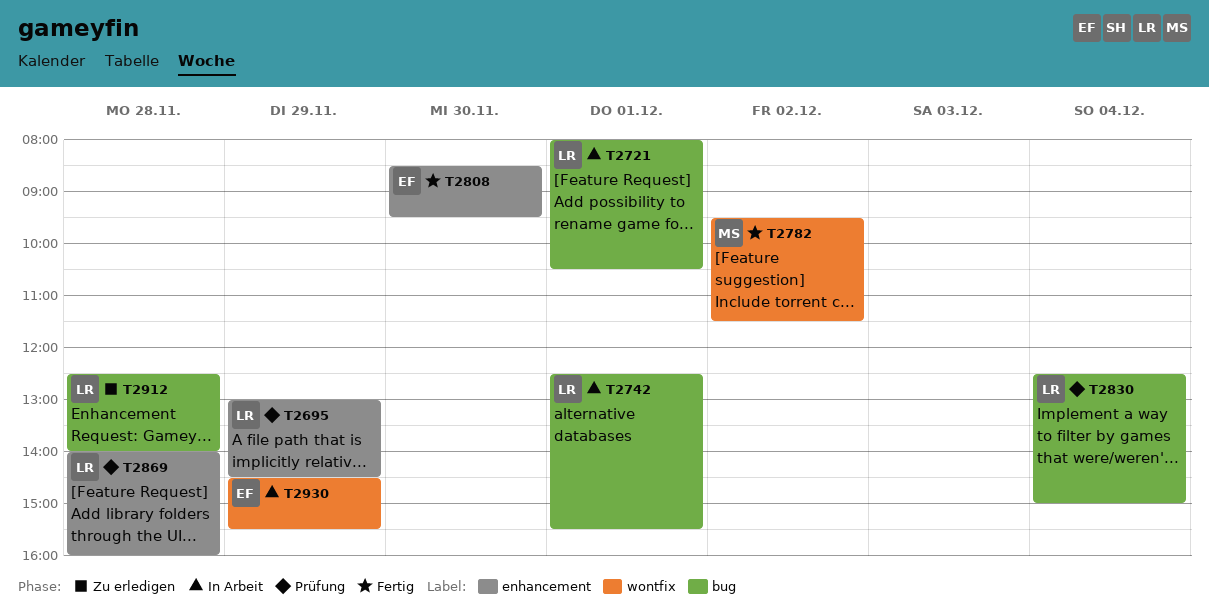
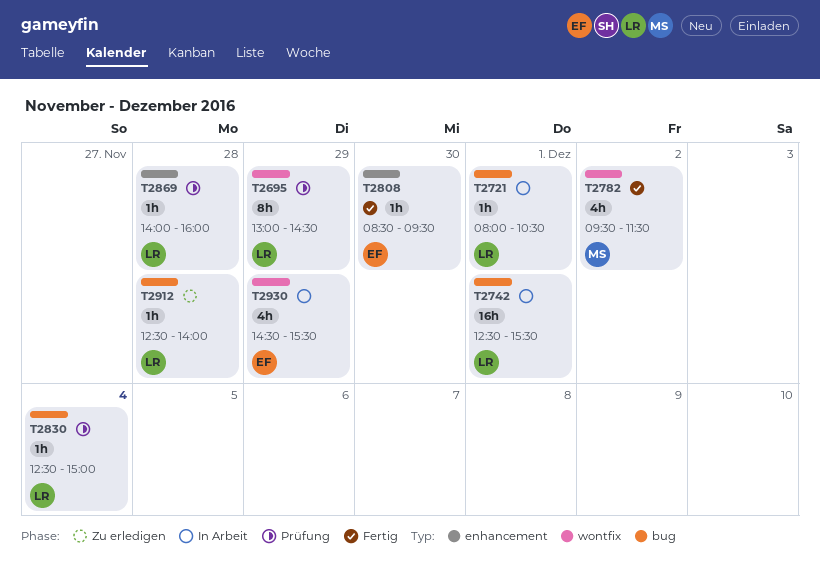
T2695, label: enhancement -> wontfix

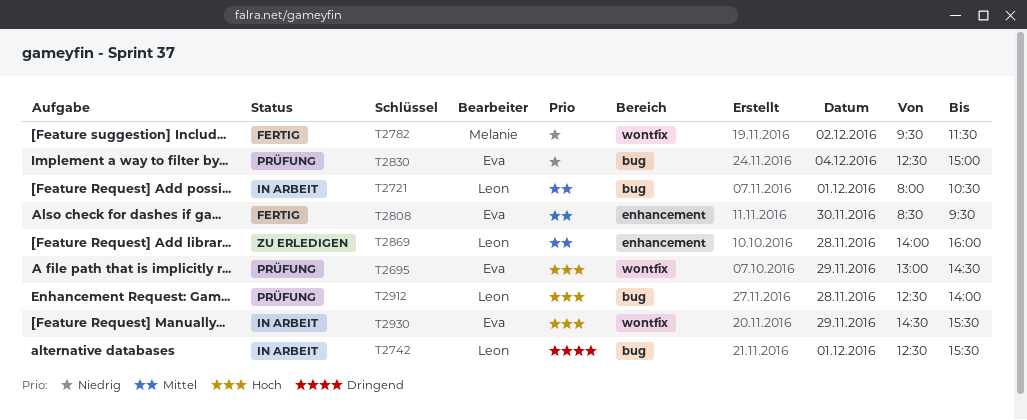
T2695, owner: Leon -> Eva
T2830, owner: Leon -> Eva
T2869, status: Prüfung -> Zu erledigen
T2912, status: Zu erledigen -> Prüfung

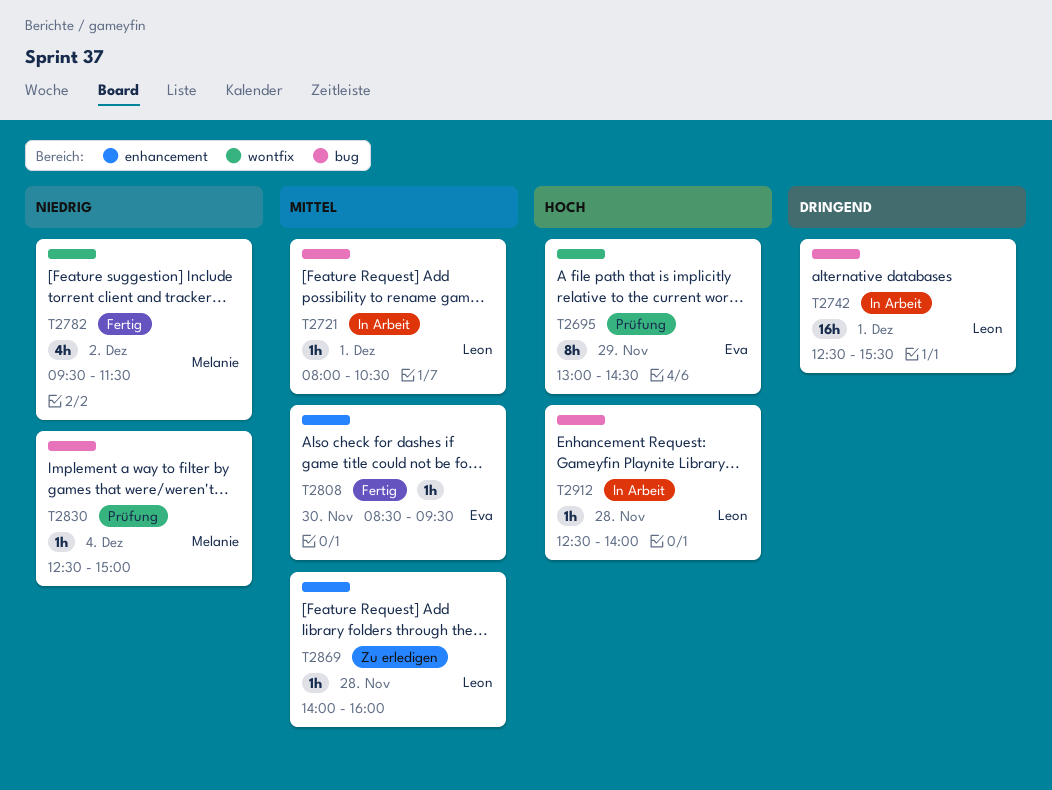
T2830, owner: Eva -> Melanie
T2912, status: Prüfung -> In Arbeit
T2930: present -> none

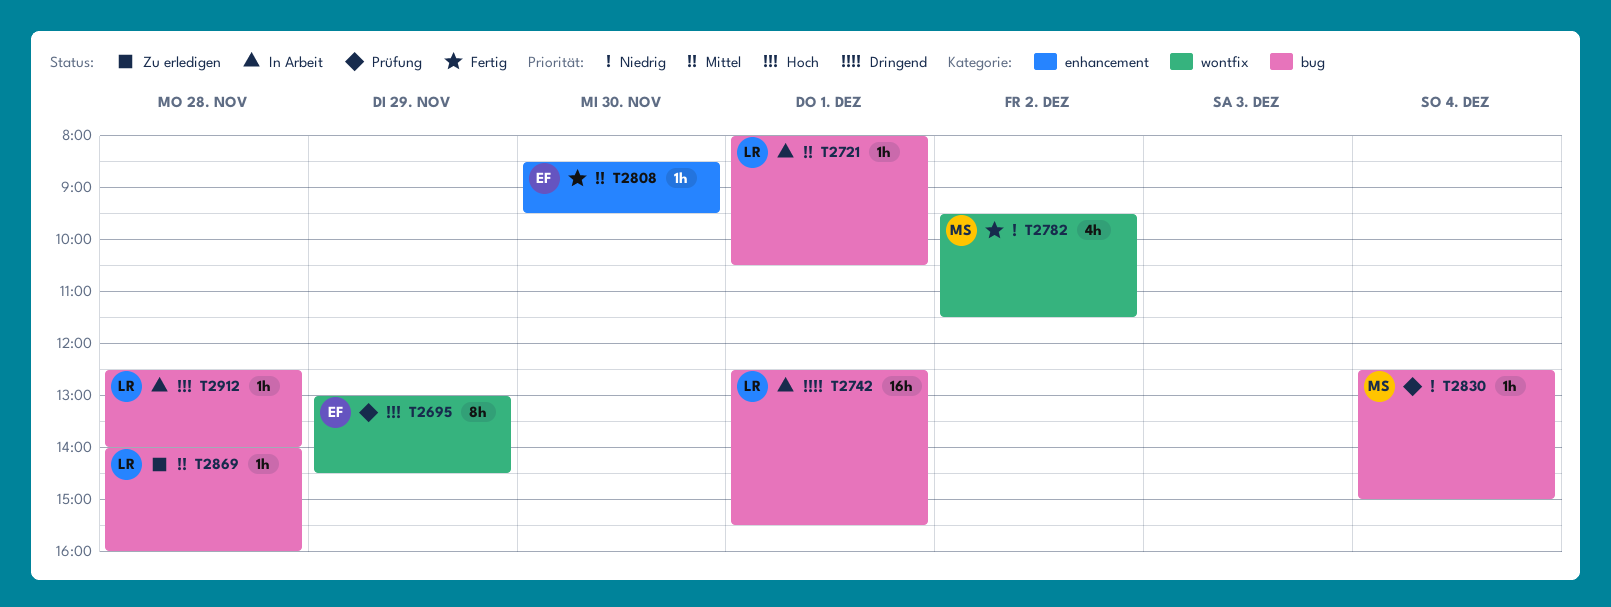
T2869, label: enhancement -> bug

